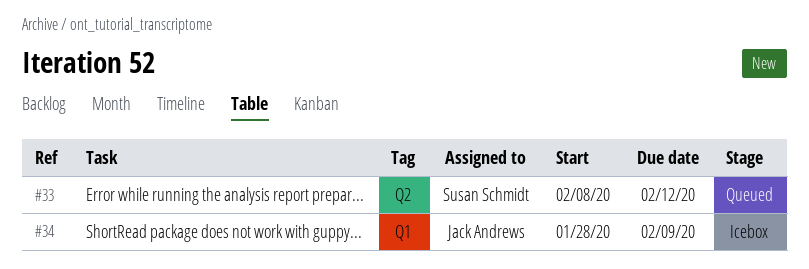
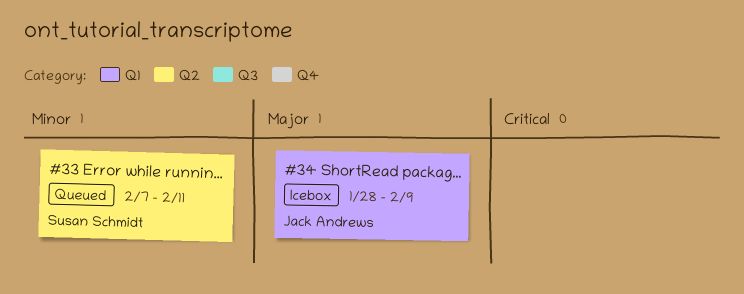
#33, start: Feb 8 -> Feb 7
#33, due: Feb 12 -> Feb 11

